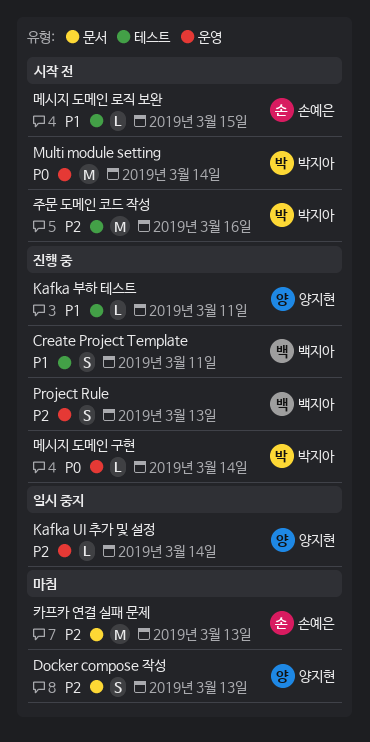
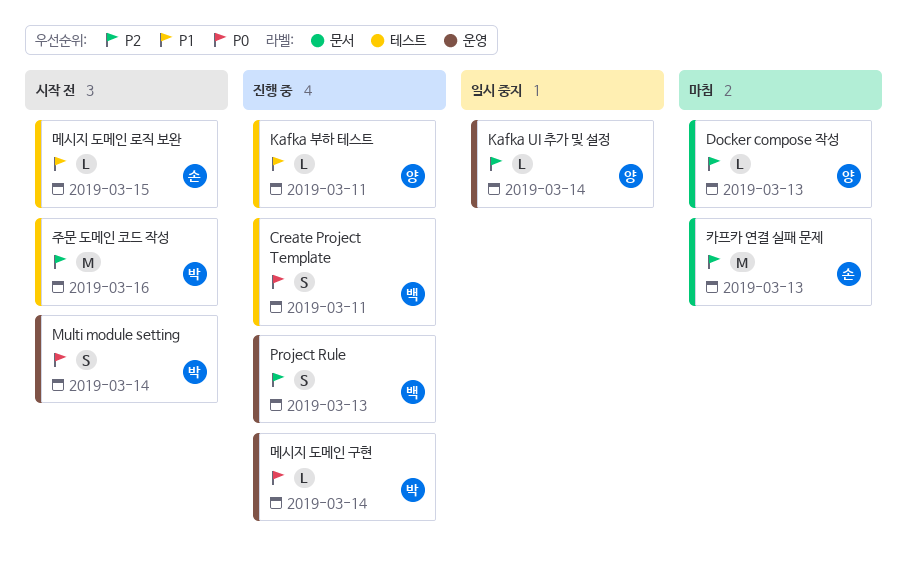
Create Project Template, priority: P1 -> P0
Docker compose 작성, estimate: S -> L
Multi module setting, estimate: M -> S

